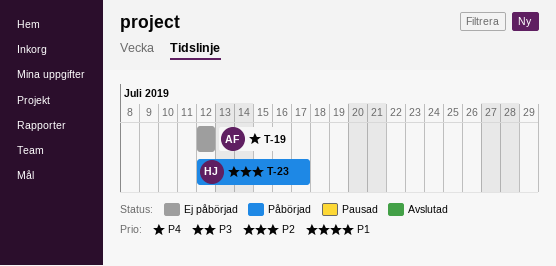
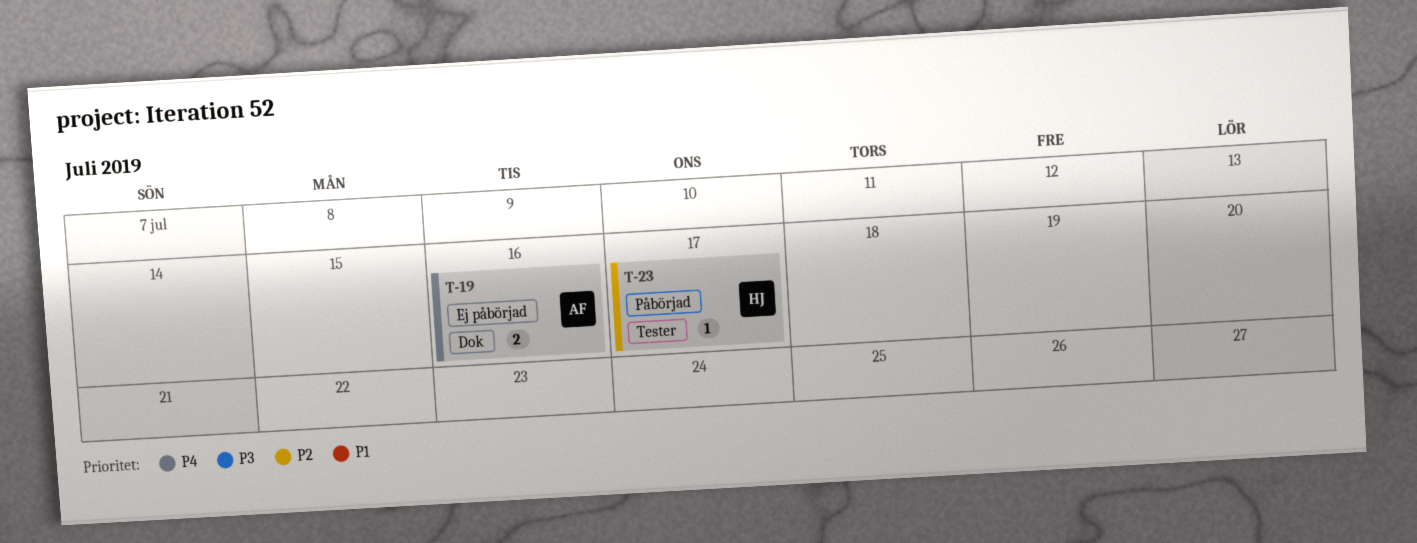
T-19, due: Jul 12 -> Jul 16

